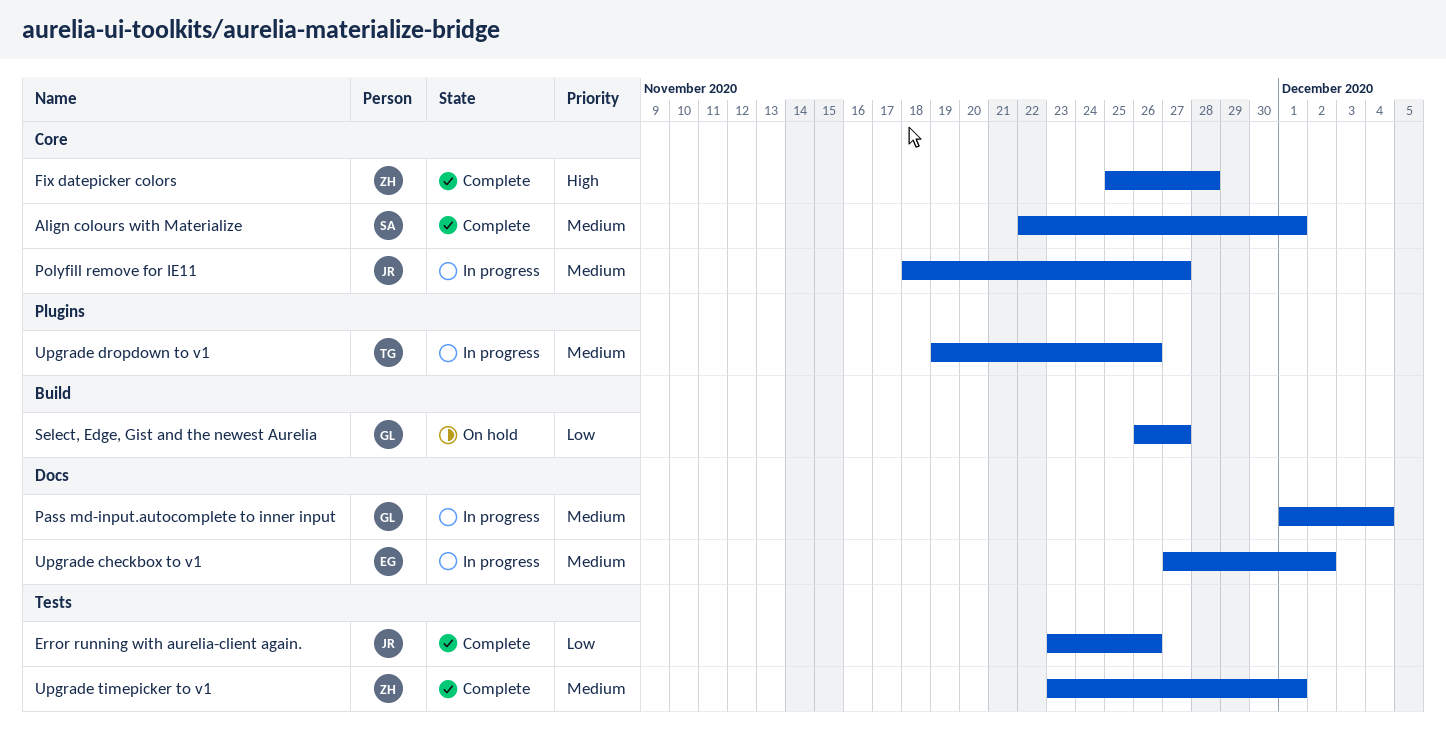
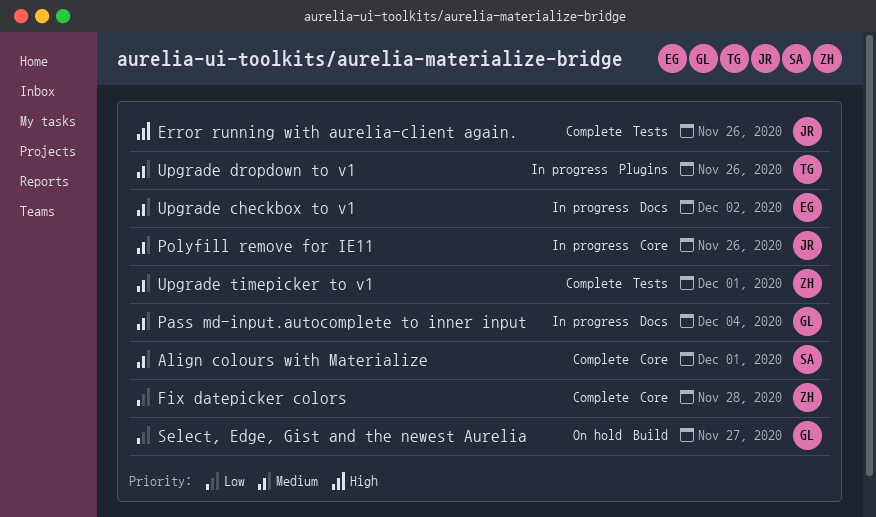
Error running with aurelia-client again., priority: Low -> High
Fix datepicker colors, priority: High -> Low
Polyfill remove for IE11, due: Nov 27 -> Nov 26

